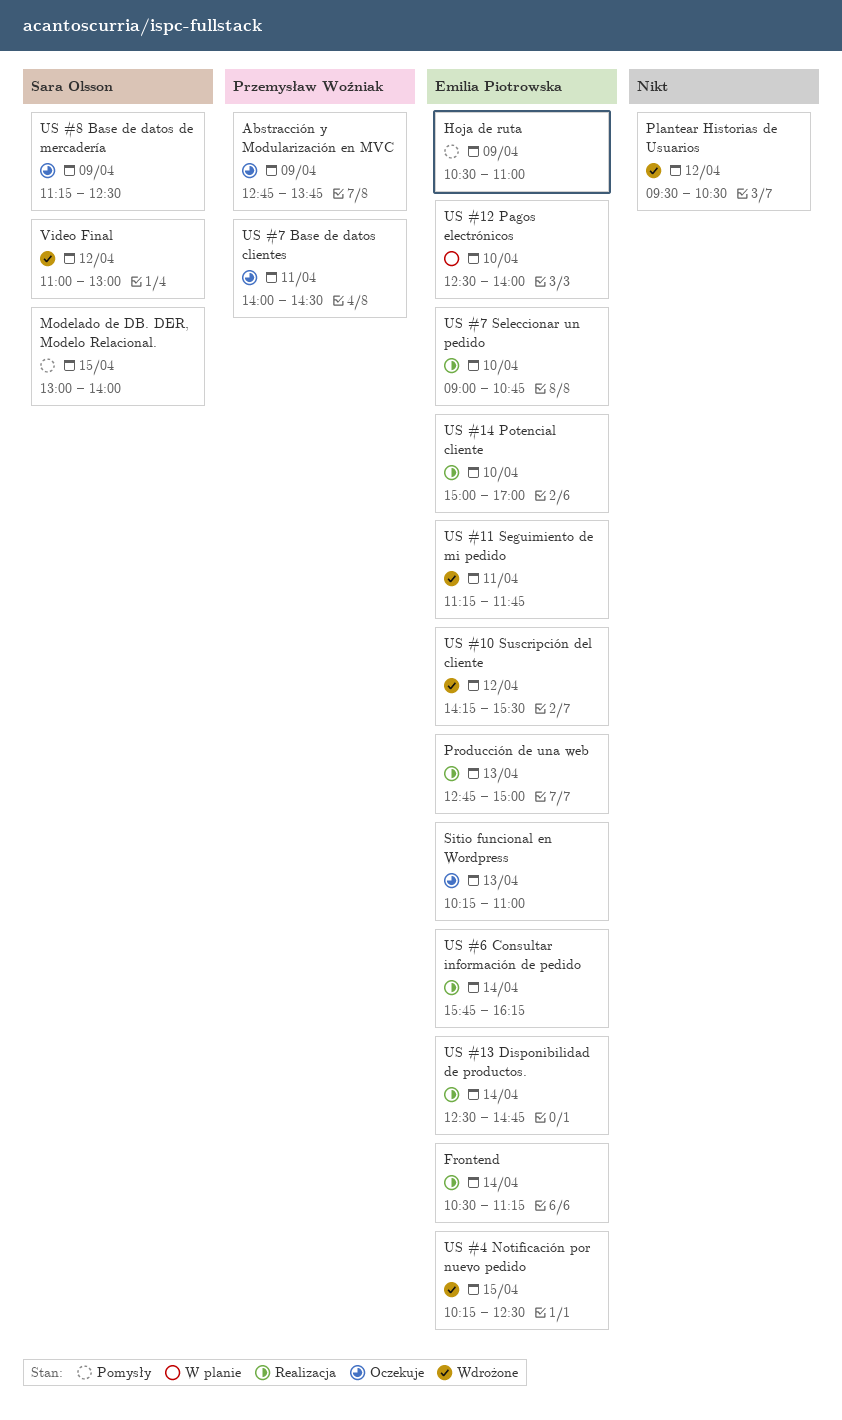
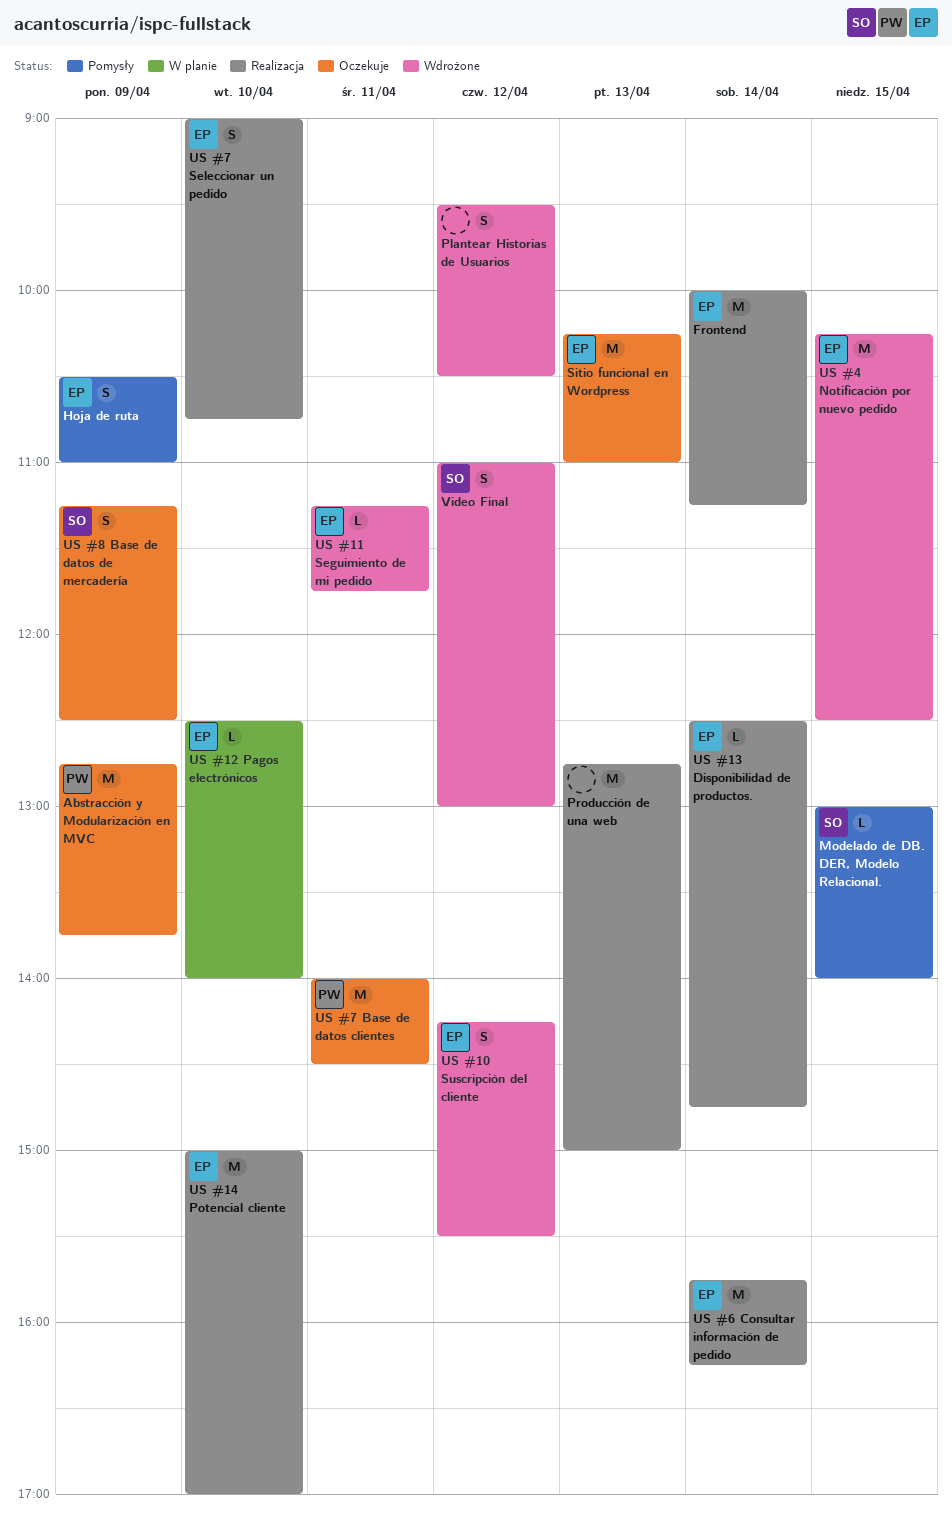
Frontend, begins: 10:30 -> 10:00
Producción de una web, owner: Emilia Piotrowska -> none

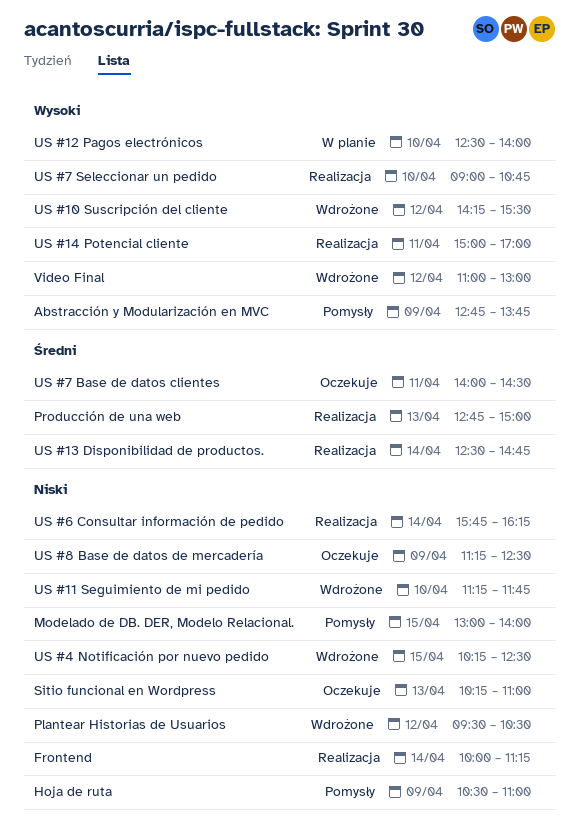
Abstracción y Modularización en MVC, status: Oczekuje -> Pomysły
US #11 Seguimiento de mi pedido, day: Apr 11 -> Apr 10
US #14 Potencial cliente, day: Apr 10 -> Apr 11

